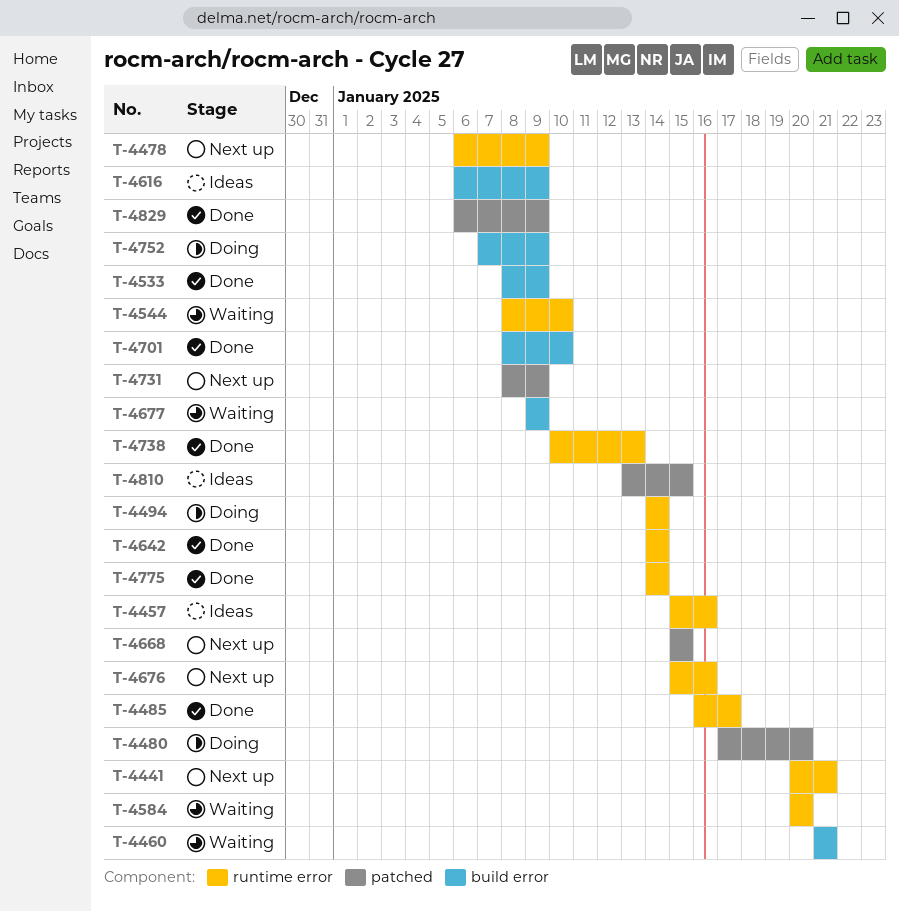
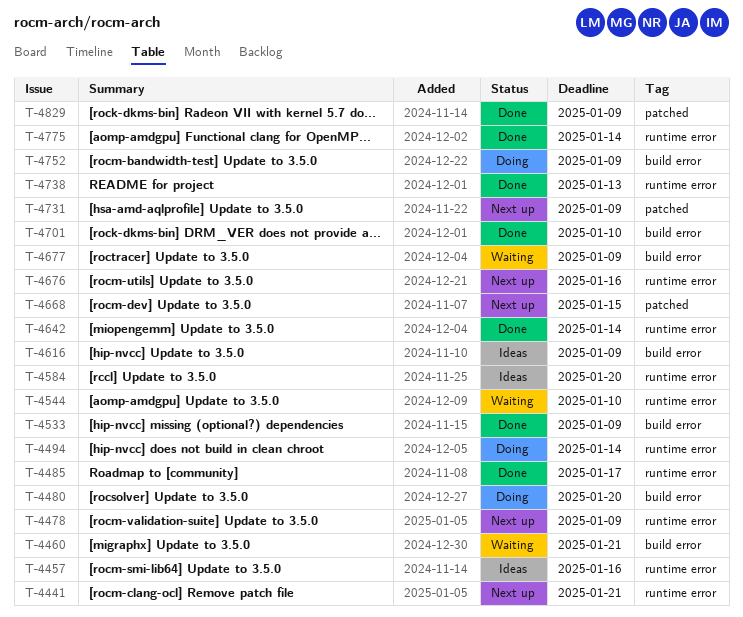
T-4480, label: patched -> build error
T-4584, status: Waiting -> Ideas
T-4810: present -> none

